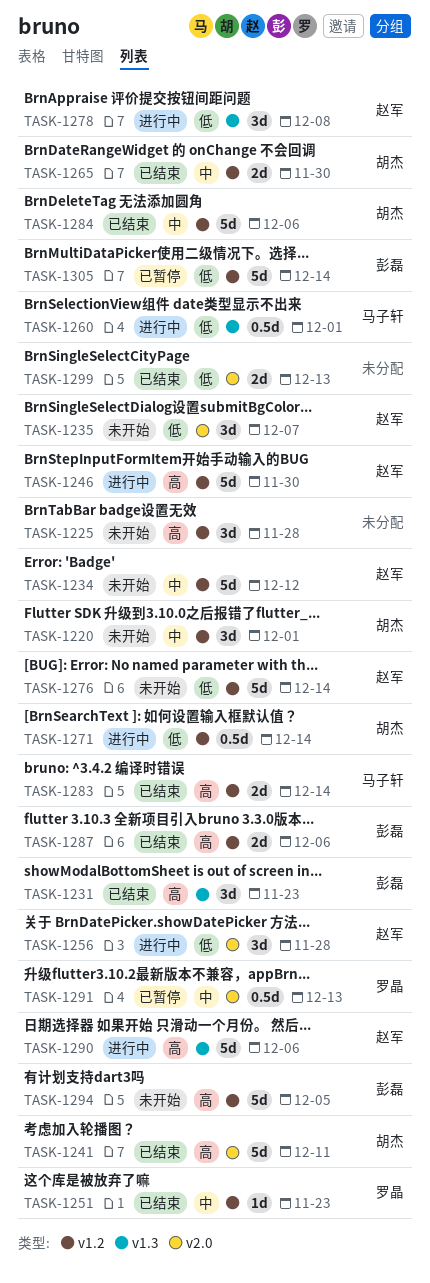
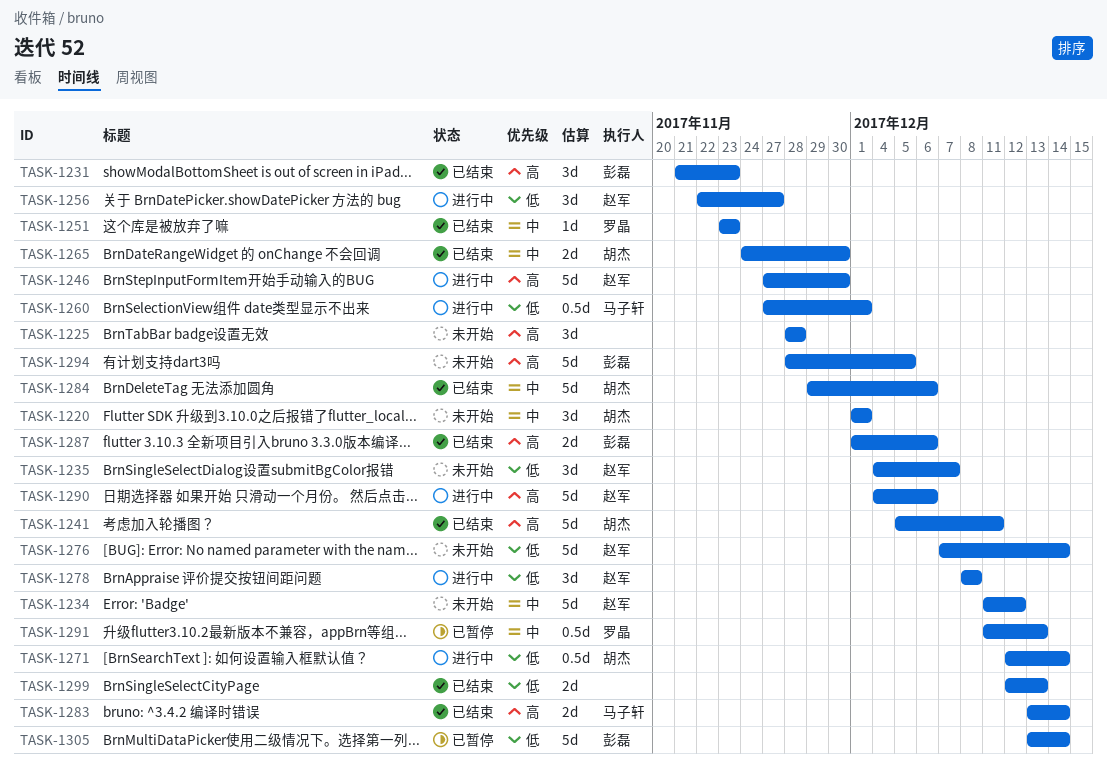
TASK-1256, due: Nov 28 -> Nov 27

